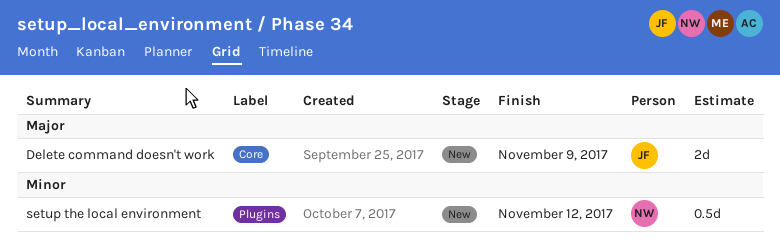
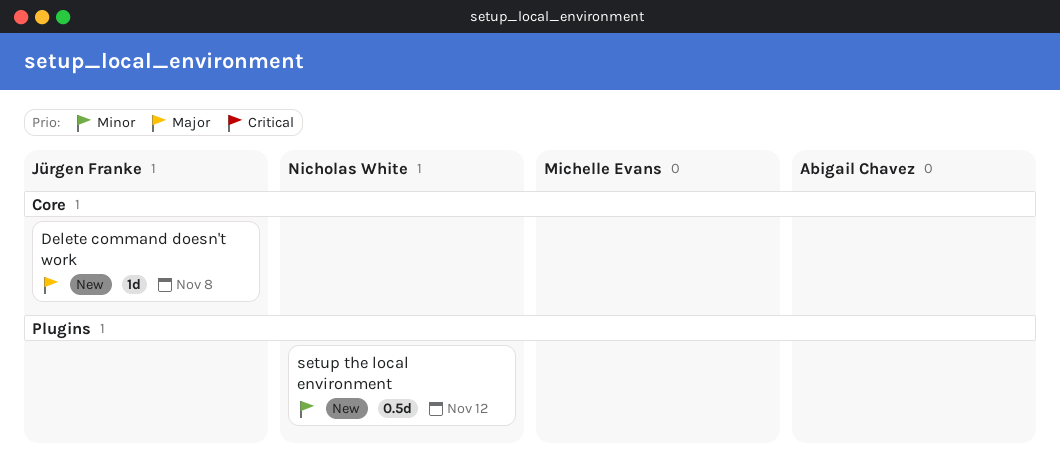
Delete command doesn't work, estimate: 2d -> 1d
Delete command doesn't work, due: Nov 9 -> Nov 8

